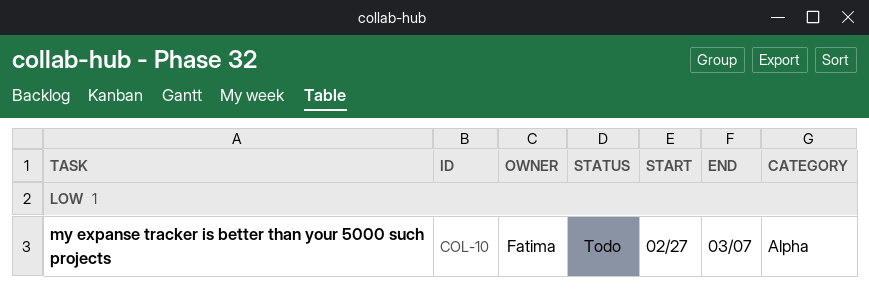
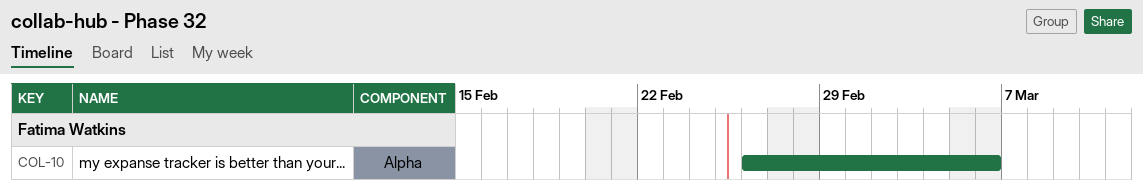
COL-10, start: Feb 27 -> Feb 26
COL-10, due: Mar 7 -> Mar 6

